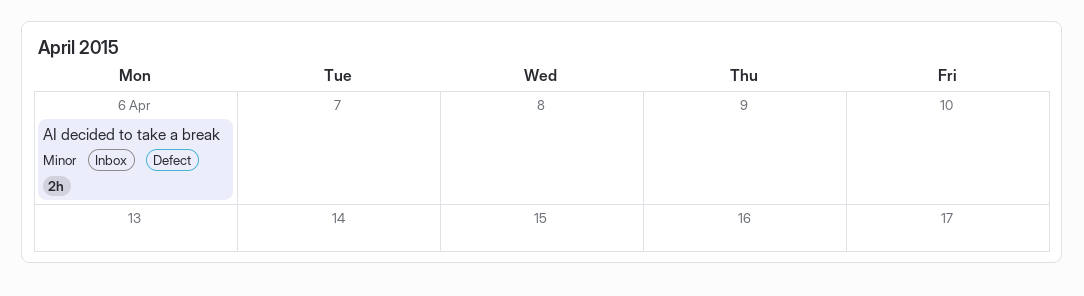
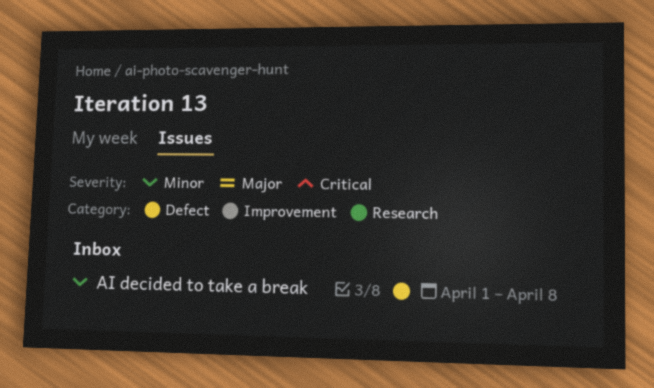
AI decided to take a break, due: Apr 6 -> Apr 8

